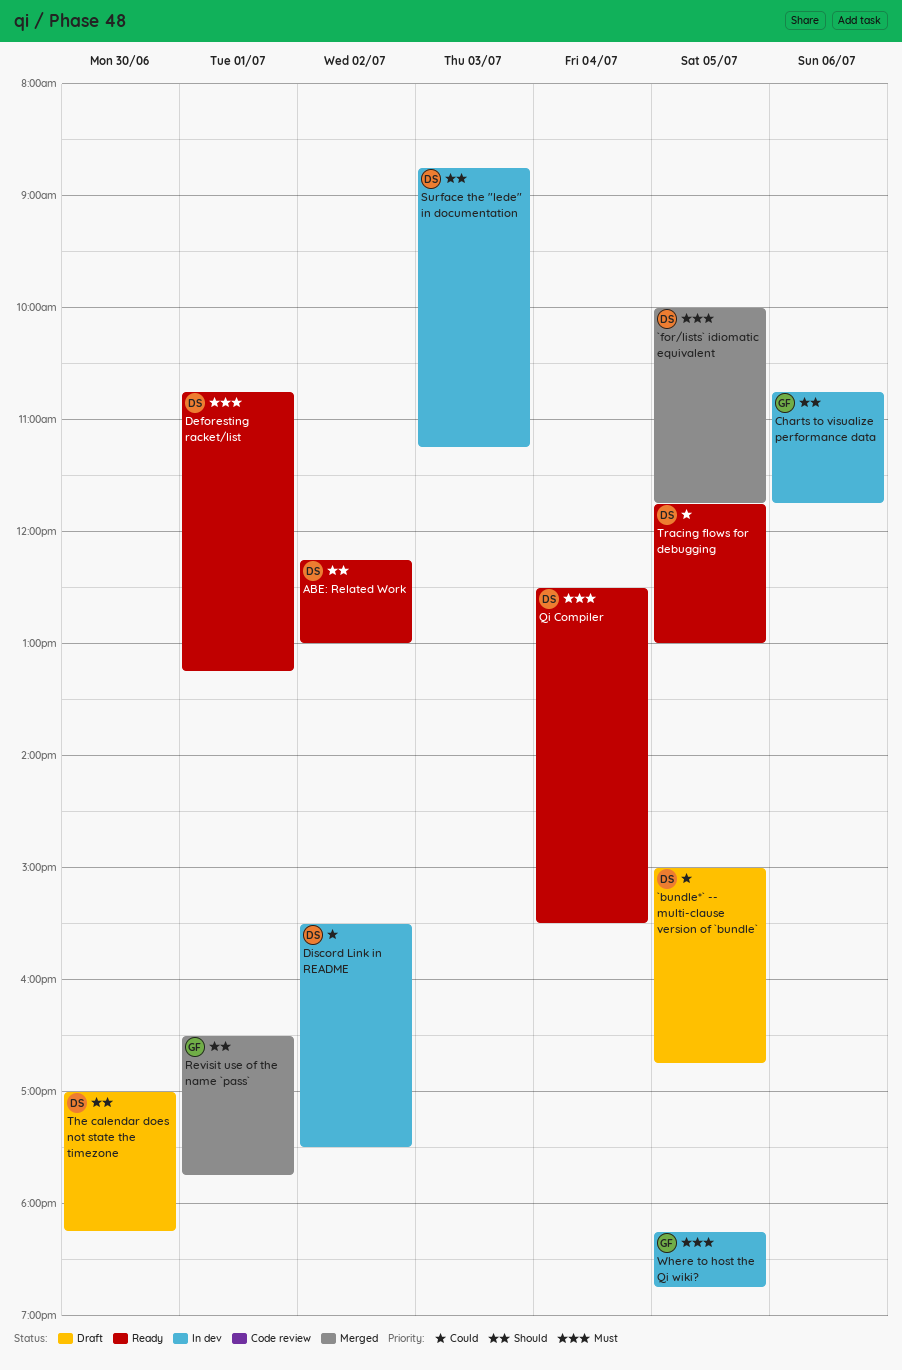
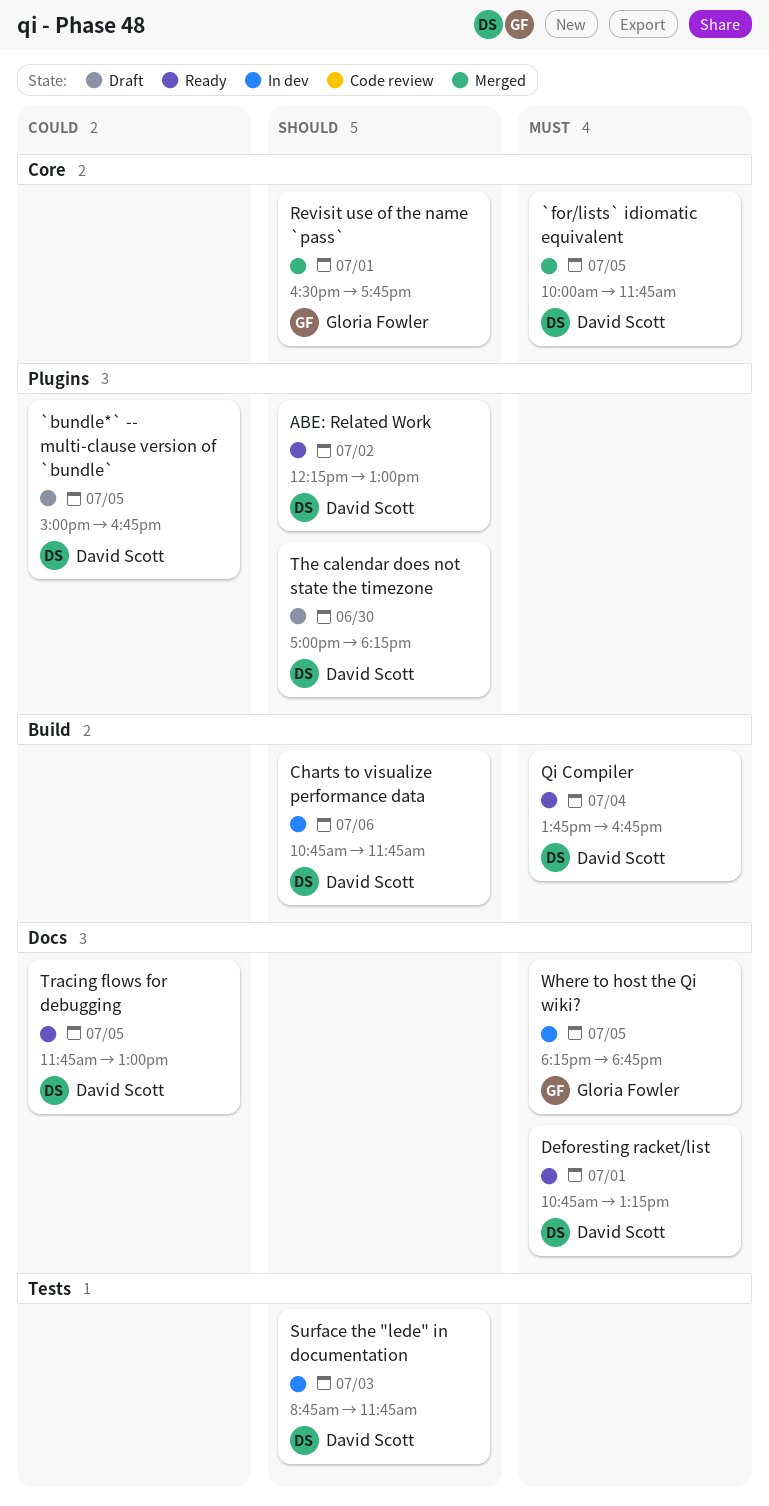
Charts to visualize performance data, owner: Gloria Fowler -> David Scott
Discord Link in README: present -> none
Qi Compiler, begins: 12:30 -> 13:45
Qi Compiler, ends: 15:30 -> 16:45
Surface the "lede" in documentation, ends: 11:15 -> 11:45

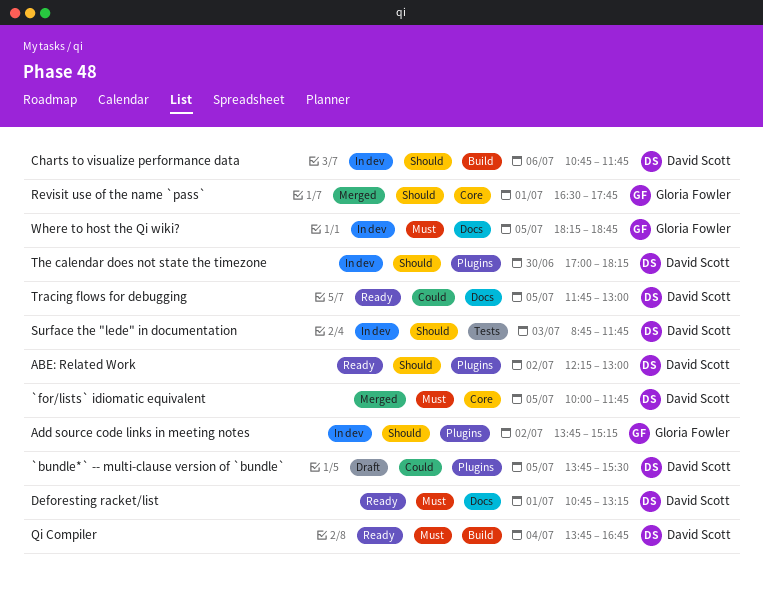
`bundle*` -- multi-clause version of `bundle`, begins: 15:00 -> 13:45
`bundle*` -- multi-clause version of `bundle`, ends: 16:45 -> 15:30
Add source code links in meeting notes: none -> present
The calendar does not state the timezone, status: Draft -> In dev

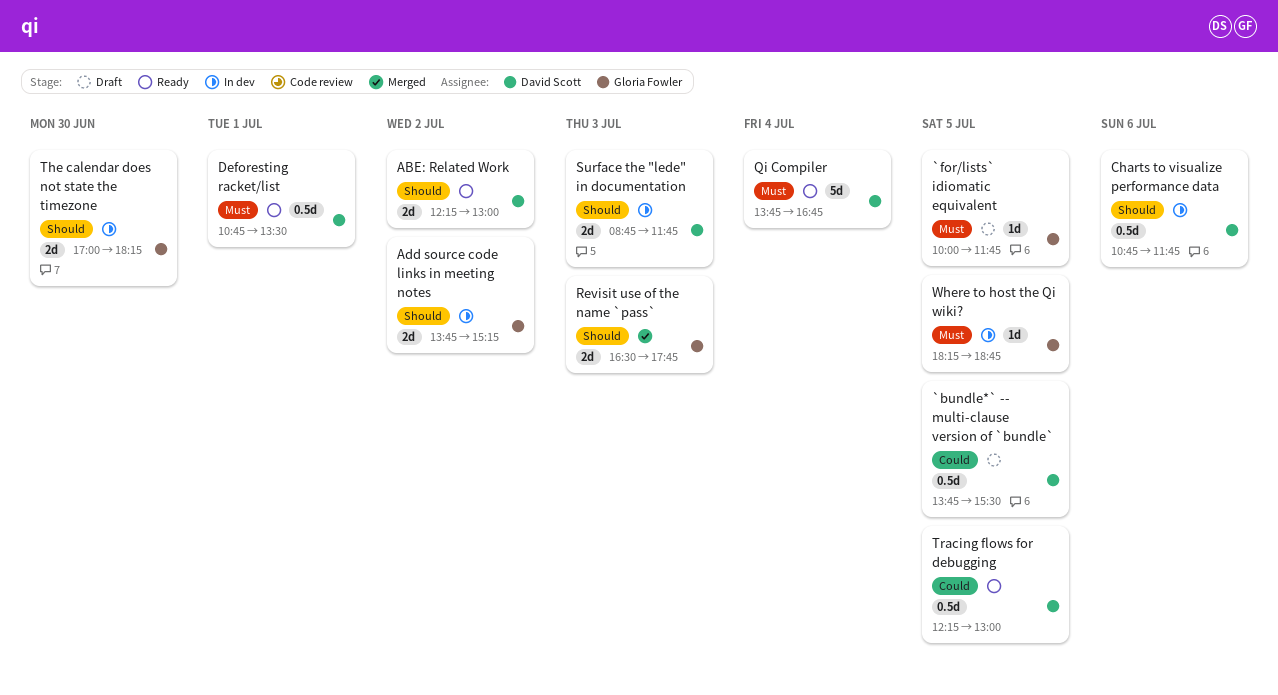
`for/lists` idiomatic equivalent, status: Merged -> Draft
`for/lists` idiomatic equivalent, owner: David Scott -> Gloria Fowler
Deforesting racket/list, ends: 13:15 -> 13:30
Revisit use of the name `pass`, day: Jul 1 -> Jul 3
The calendar does not state the timezone, owner: David Scott -> Gloria Fowler
Tracing flows for debugging, begins: 11:45 -> 12:15

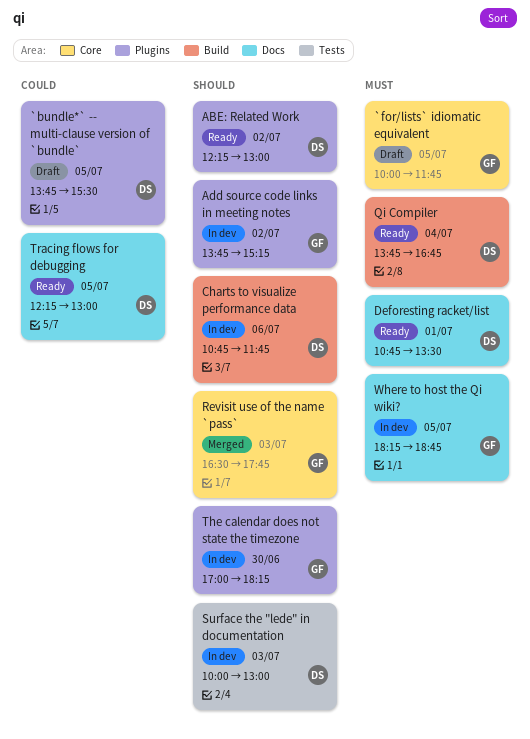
Surface the "lede" in documentation, begins: 08:45 -> 10:00
Surface the "lede" in documentation, ends: 11:45 -> 13:00

